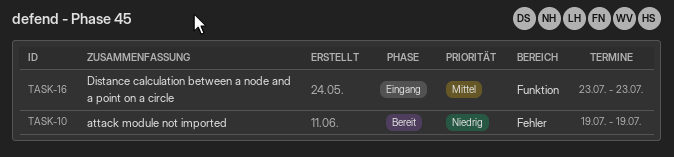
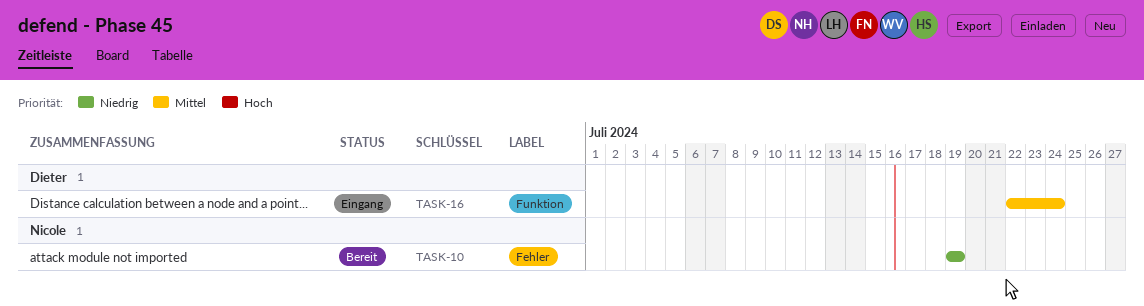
TASK-16, start: Jul 23 -> Jul 22
TASK-16, due: Jul 23 -> Jul 24

